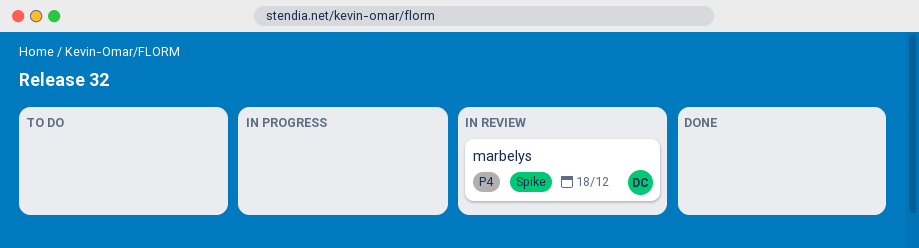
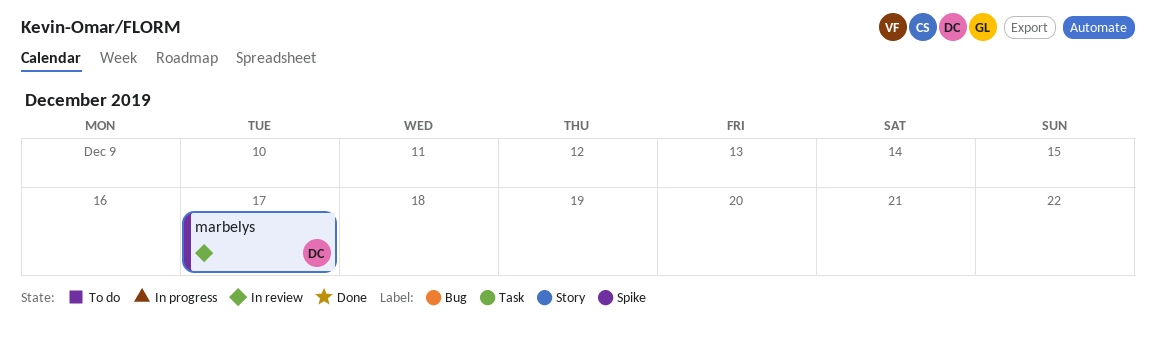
marbelys, due: Dec 18 -> Dec 17

